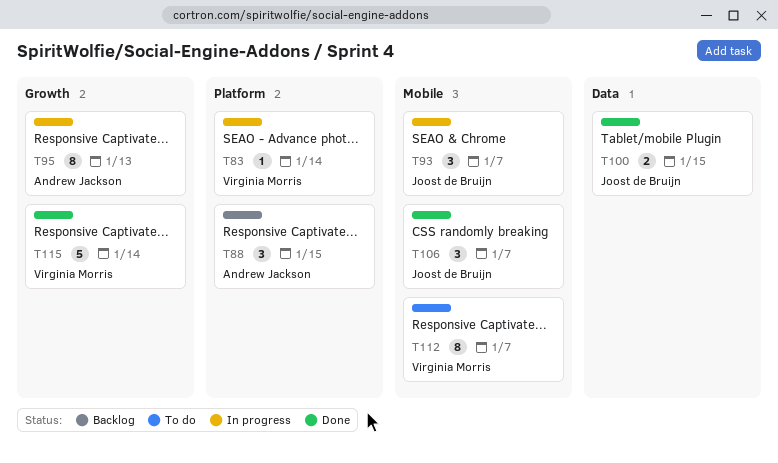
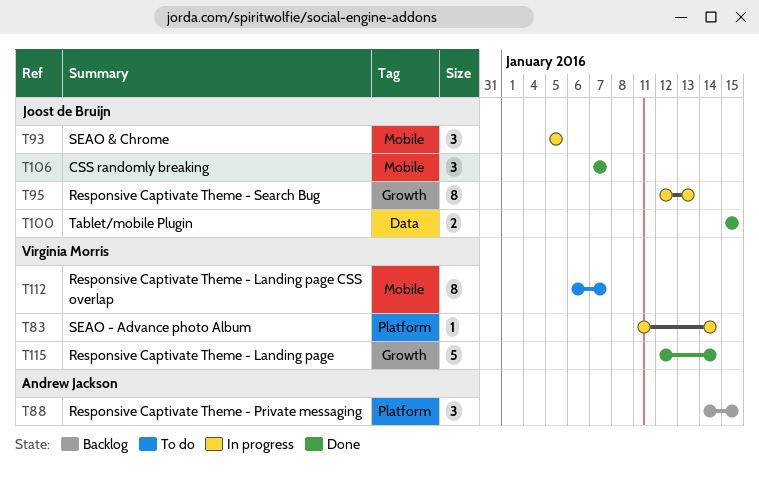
T93, due: Jan 7 -> Jan 5
T95, owner: Andrew Jackson -> Joost de Bruijn

